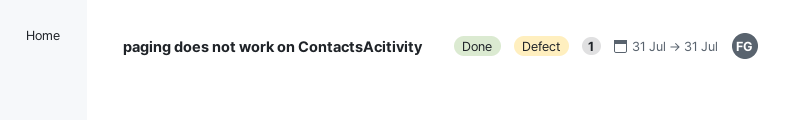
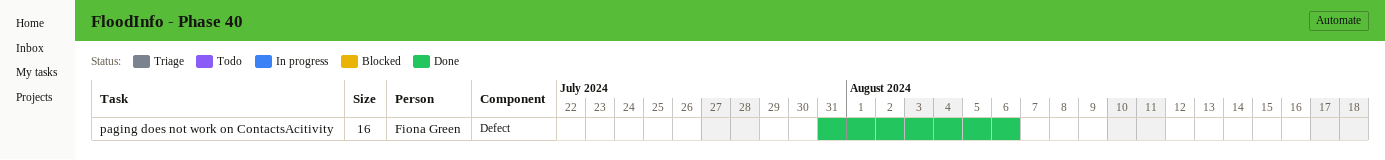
paging does not work on ContactsAcitivity, estimate: 1 -> 16
paging does not work on ContactsAcitivity, due: Jul 31 -> Aug 6

